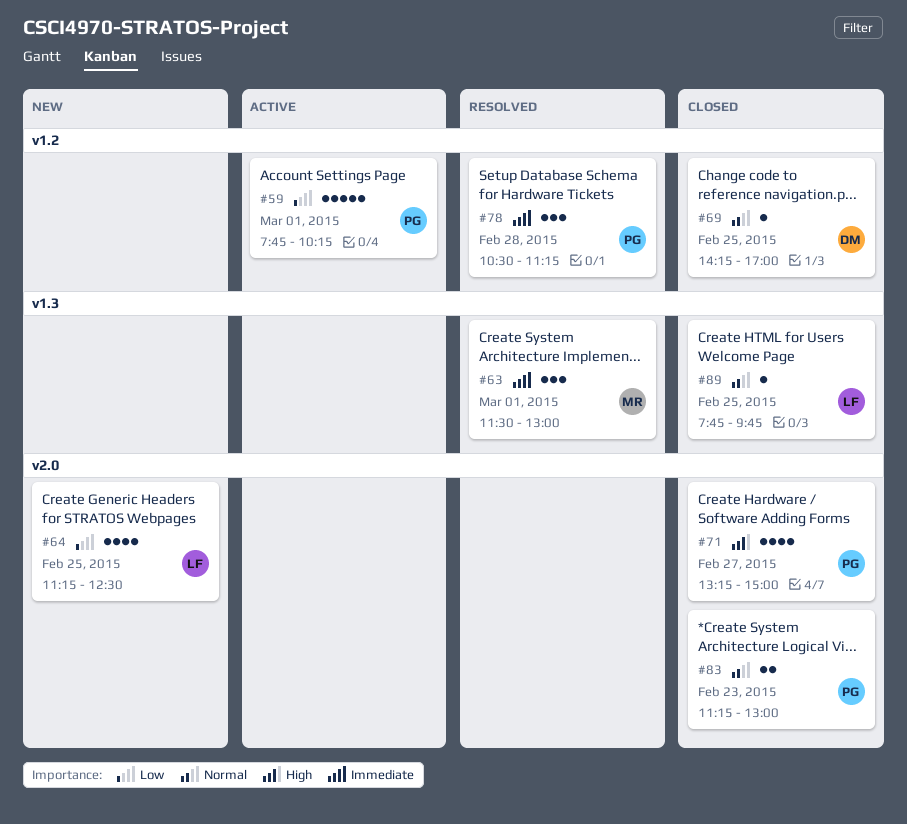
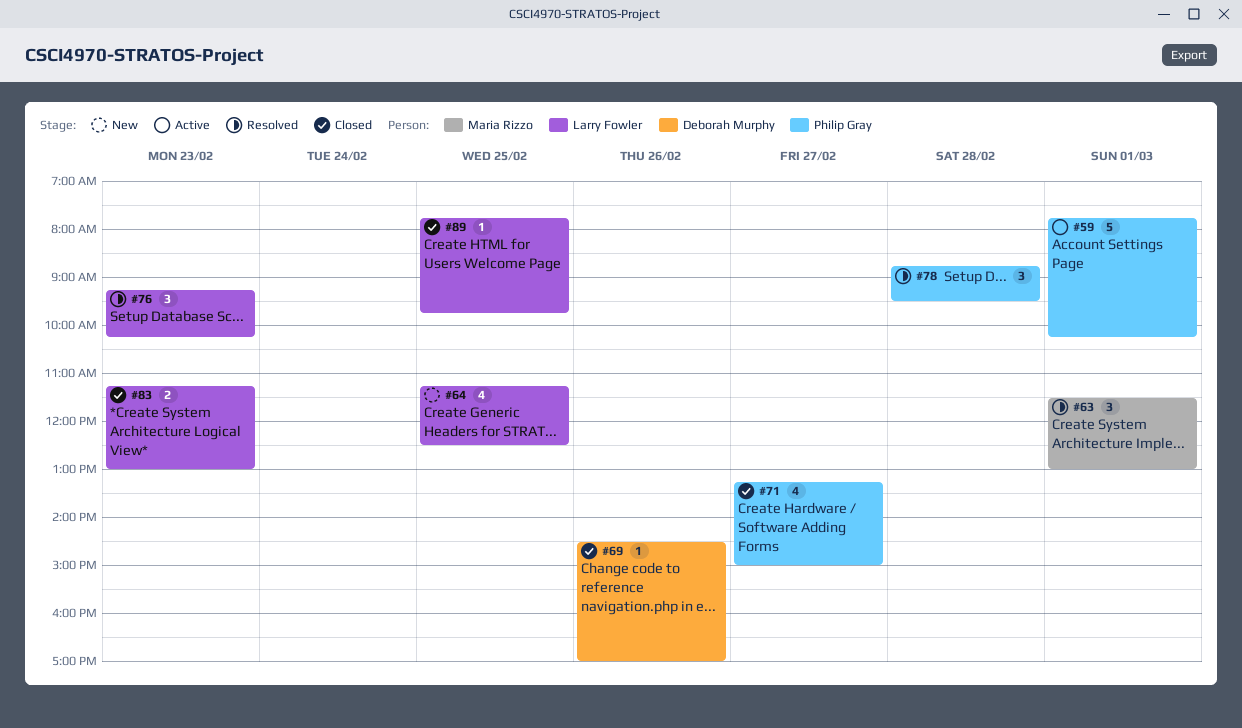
#69, day: Feb 25 -> Feb 26
#69, begins: 14:15 -> 14:30
#76: none -> present
#78, begins: 10:30 -> 08:45
#78, ends: 11:15 -> 09:30
#83, owner: Philip Gray -> Larry Fowler

